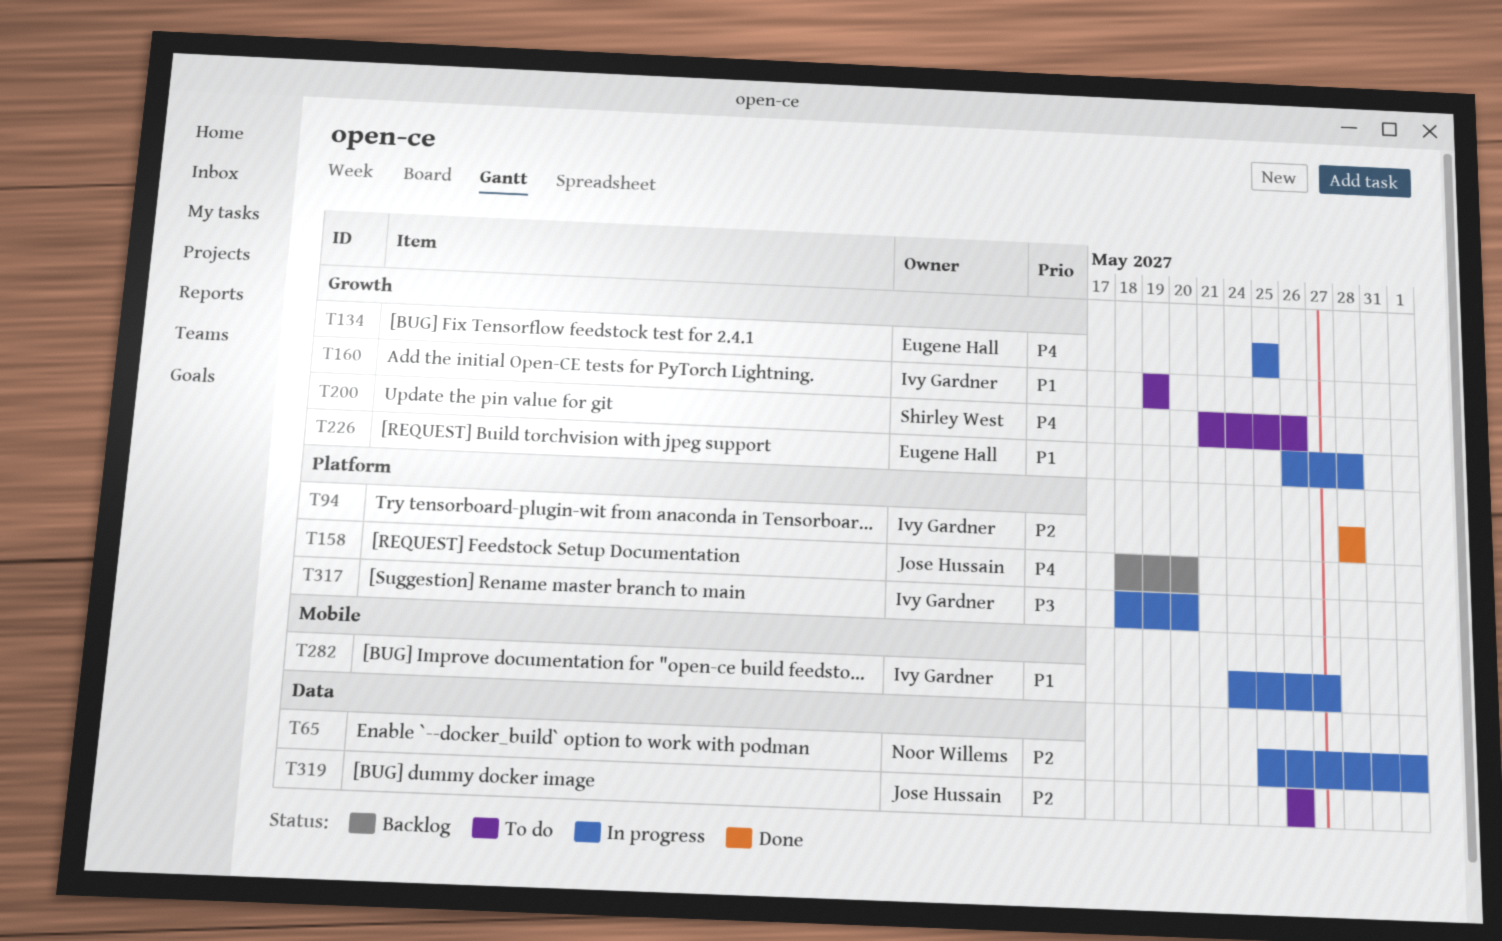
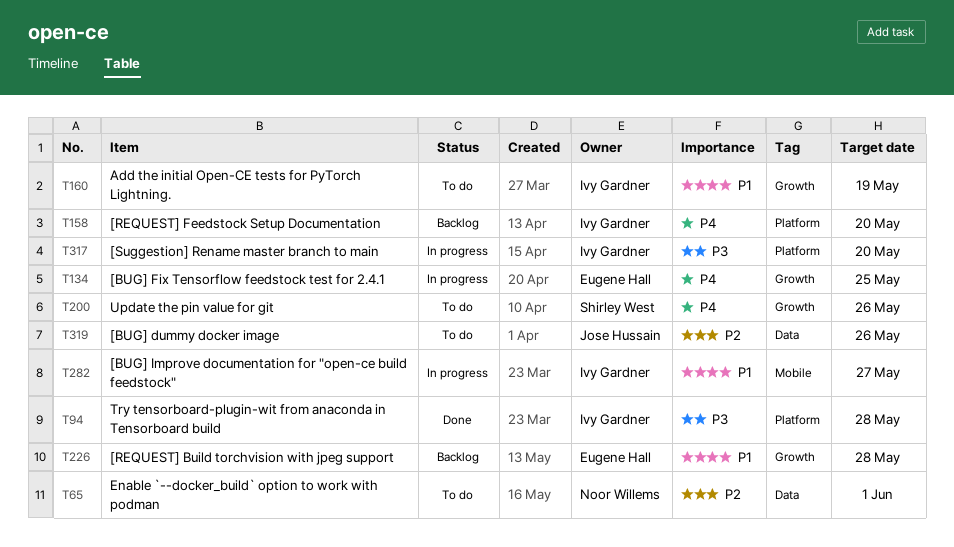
T65, status: In progress -> To do
T94, priority: P2 -> P3
T158, owner: Jose Hussain -> Ivy Gardner
T226, status: In progress -> Backlog

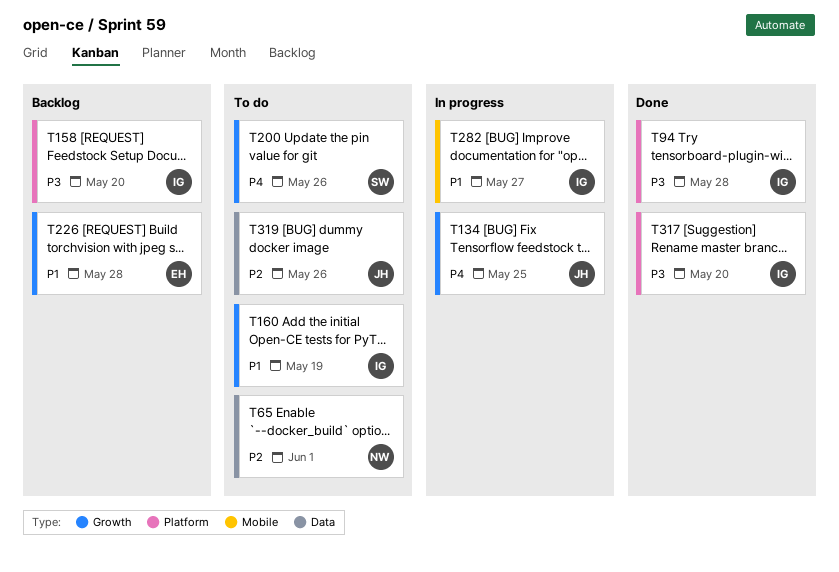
T134, owner: Eugene Hall -> Jose Hussain
T158, priority: P4 -> P3
T317, status: In progress -> Done

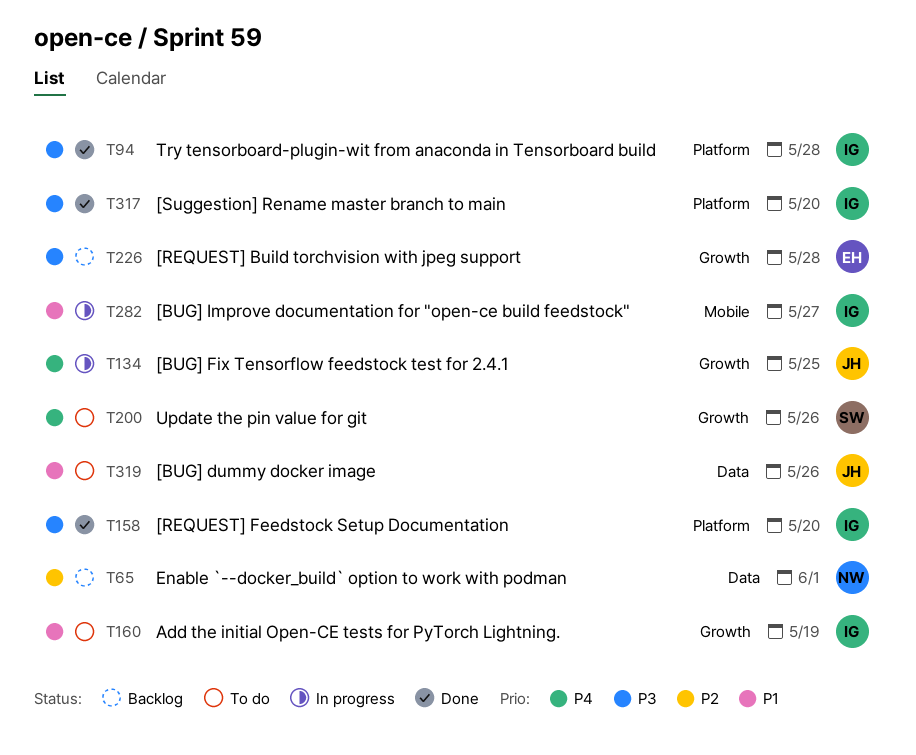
T65, status: To do -> Backlog
T158, status: Backlog -> Done
T226, priority: P1 -> P3
T319, priority: P2 -> P1

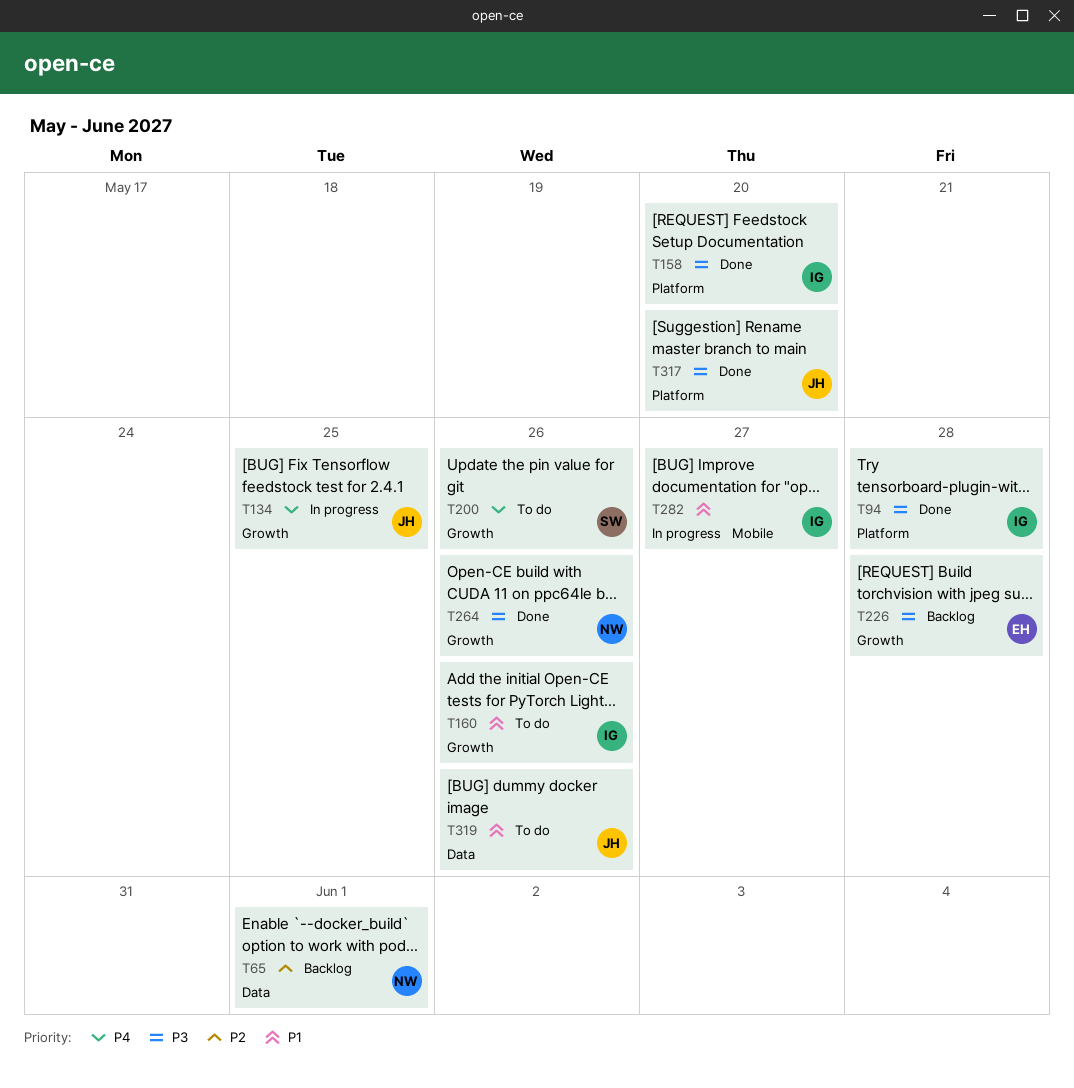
T160, due: May 19 -> May 26
T264: none -> present
T317, owner: IG -> JH

